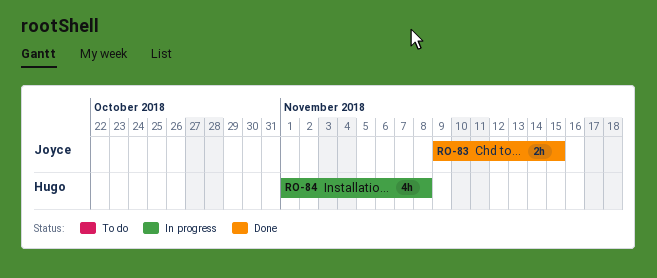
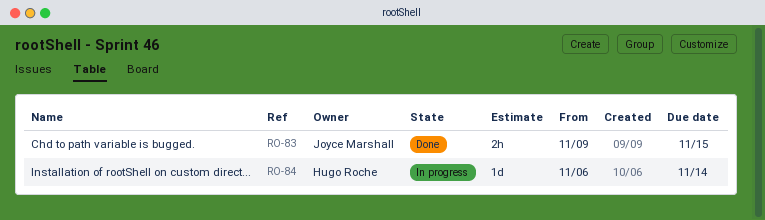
RO-84, estimate: 4h -> 1d
RO-84, start: Nov 1 -> Nov 6
RO-84, due: Nov 8 -> Nov 14

